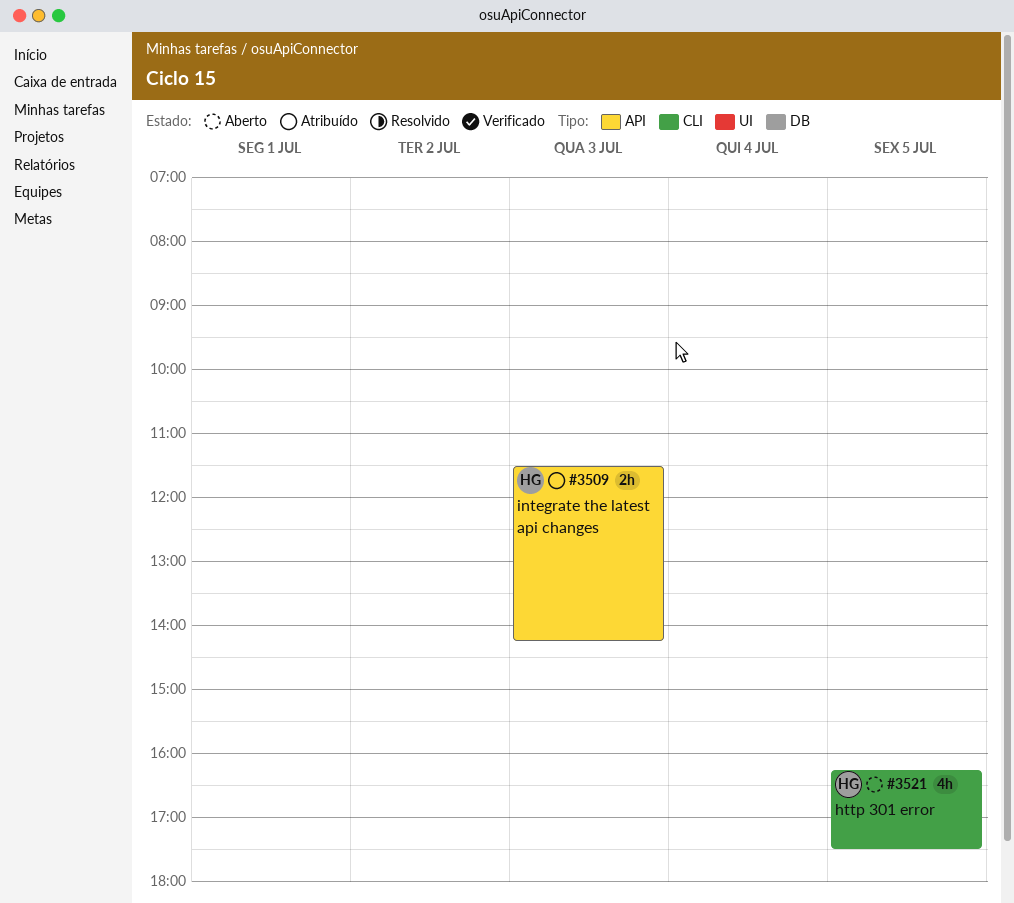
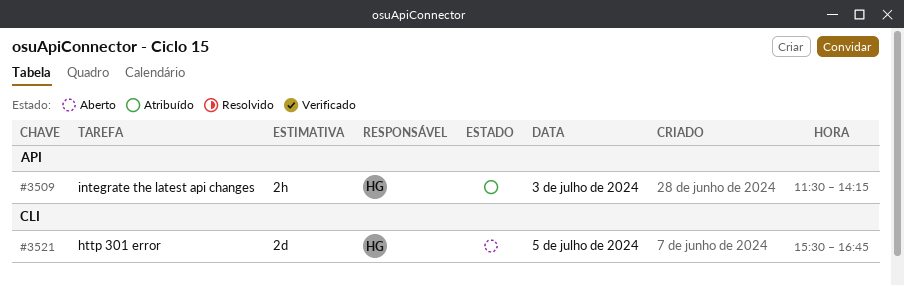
#3521, estimate: 4h -> 2d
#3521, begins: 16:15 -> 15:30
#3521, ends: 17:30 -> 16:45

